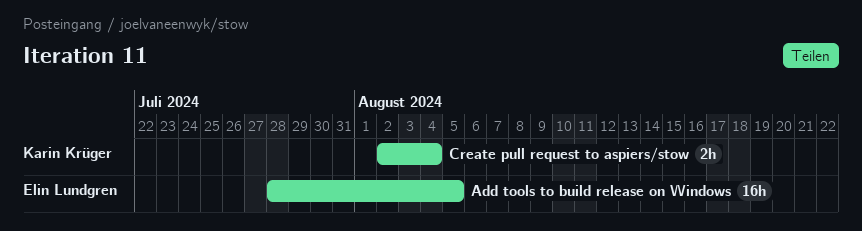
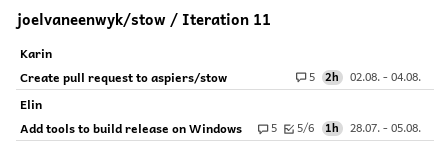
Add tools to build release on Windows, estimate: 16h -> 1h

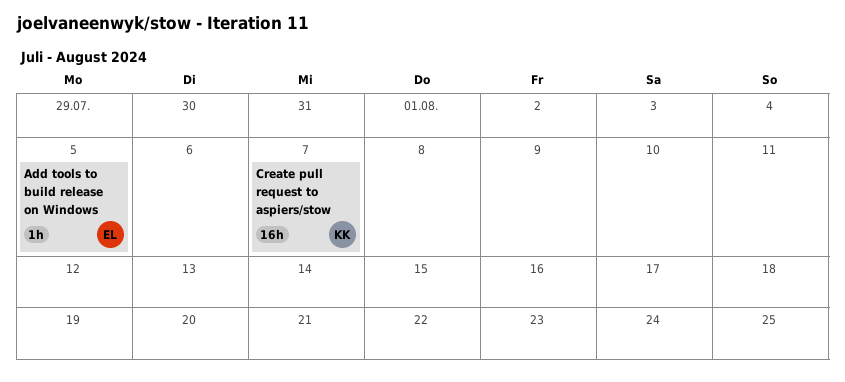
Create pull request to aspiers/stow, estimate: 2h -> 16h
Create pull request to aspiers/stow, due: Aug 4 -> Aug 7

